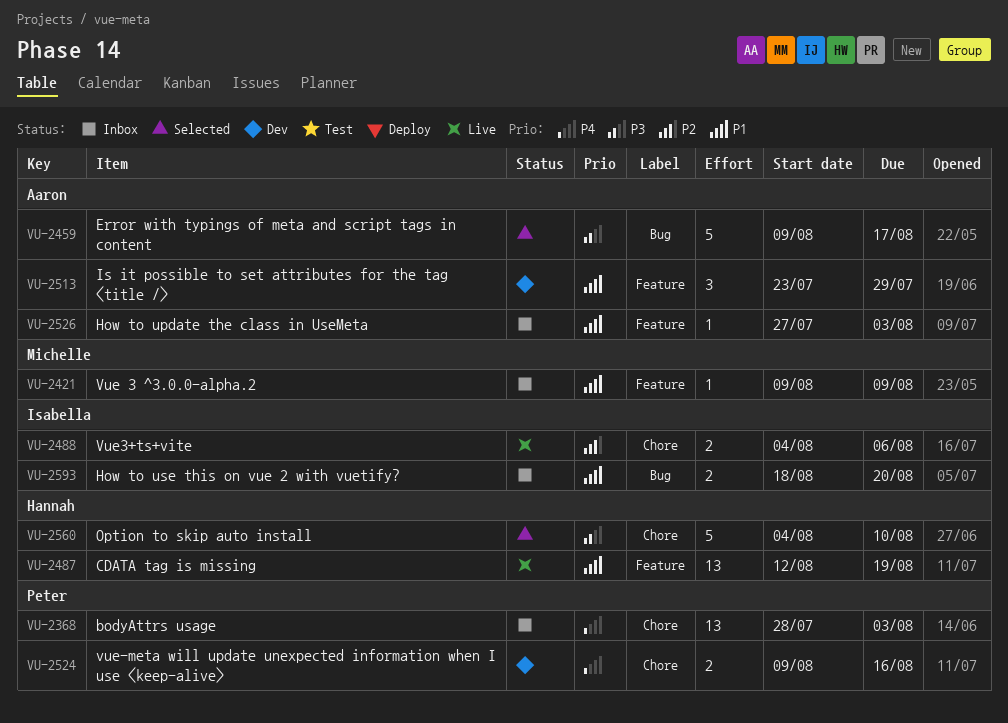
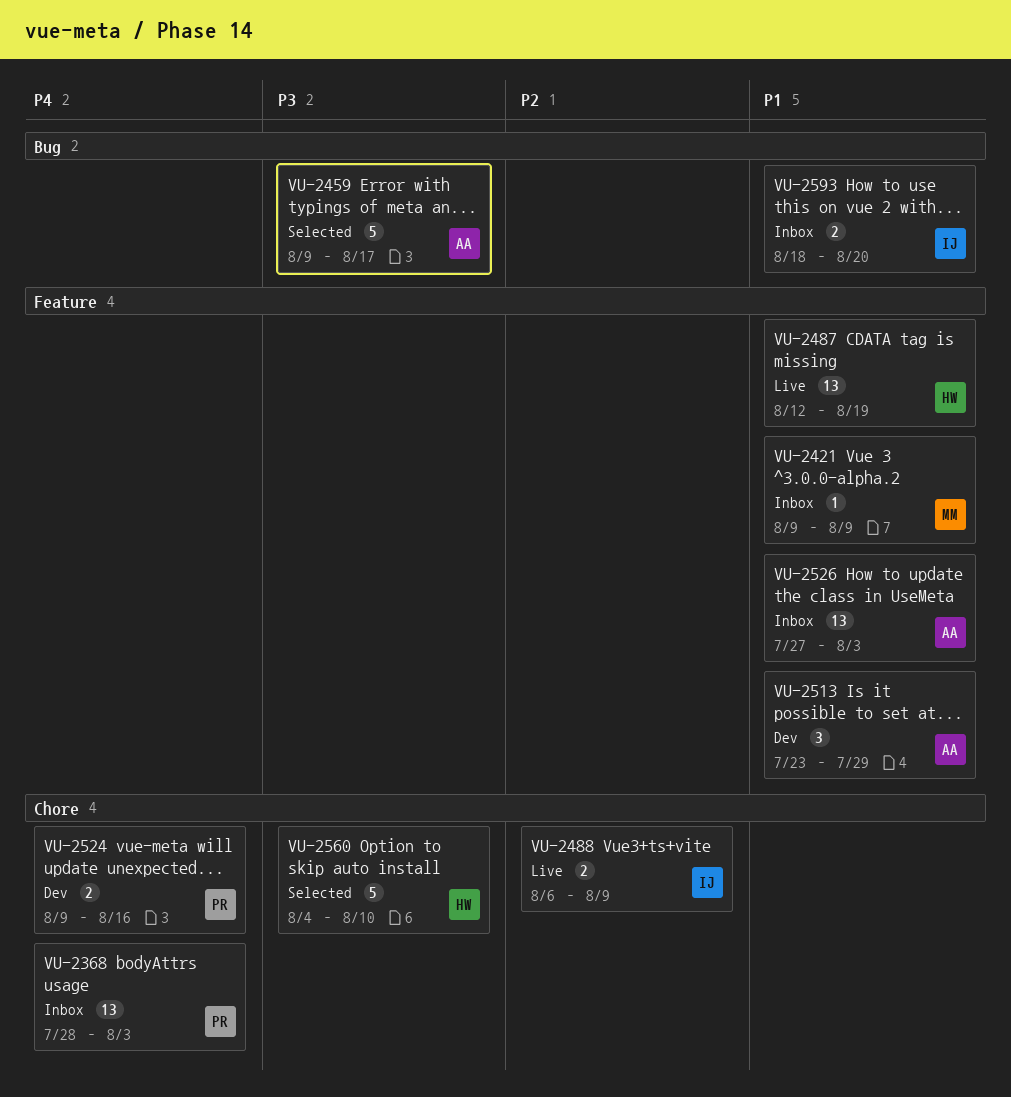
VU-2488, start: Aug 4 -> Aug 6
VU-2488, due: Aug 6 -> Aug 9
VU-2526, estimate: 1 -> 13

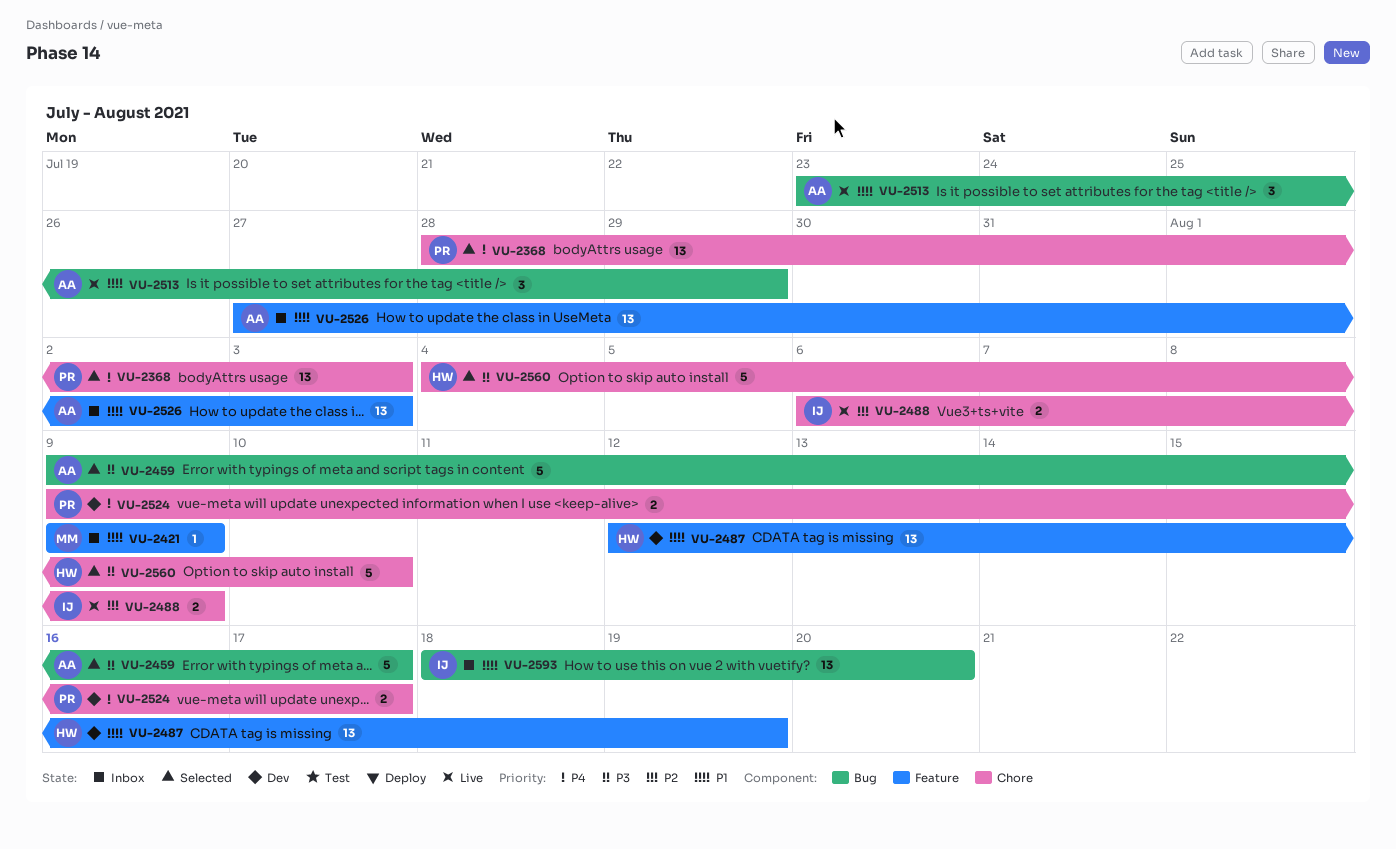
VU-2368, status: Inbox -> Selected
VU-2487, status: Live -> Dev
VU-2513, status: Dev -> Live
VU-2513, label: Feature -> Bug
VU-2524, due: Aug 16 -> Aug 17
VU-2593, estimate: 2 -> 13

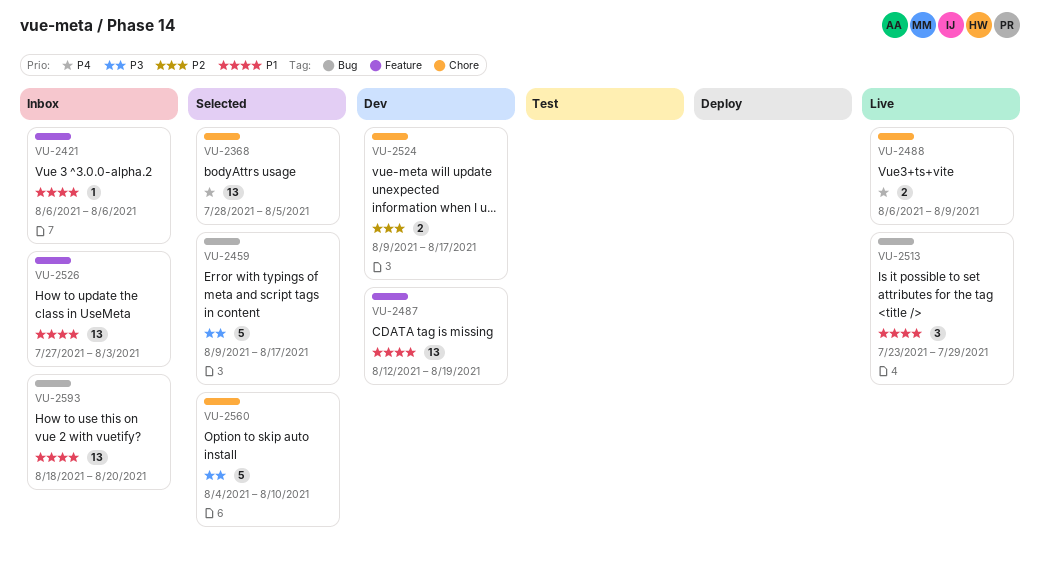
VU-2368, due: Aug 3 -> Aug 5
VU-2421, start: Aug 9 -> Aug 6
VU-2421, due: Aug 9 -> Aug 6
VU-2488, priority: P2 -> P4
VU-2524, priority: P4 -> P2

